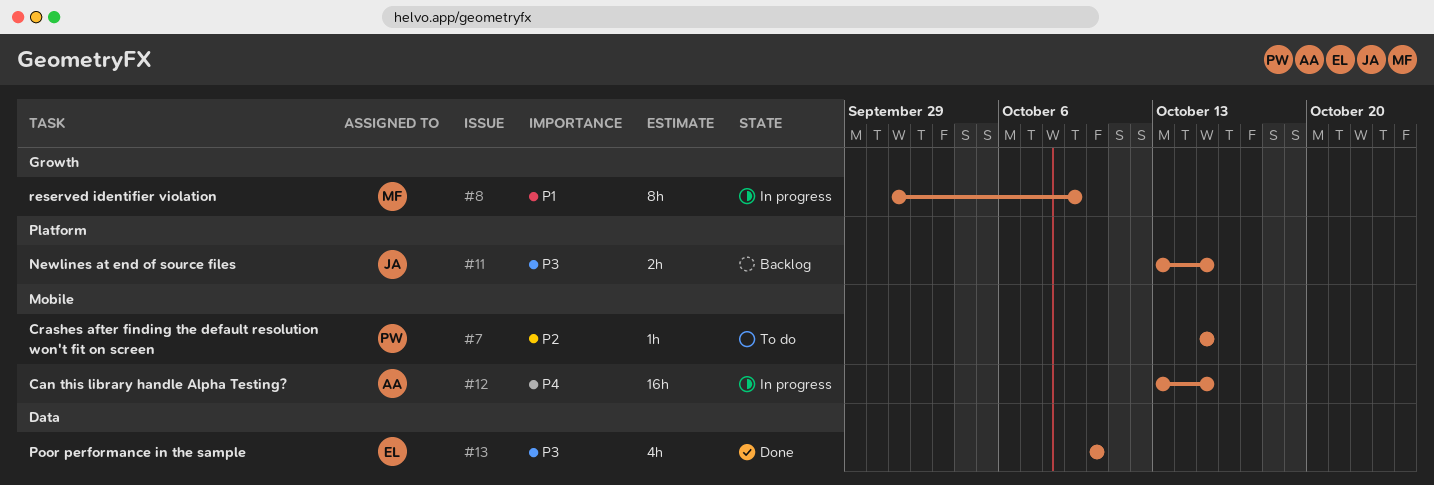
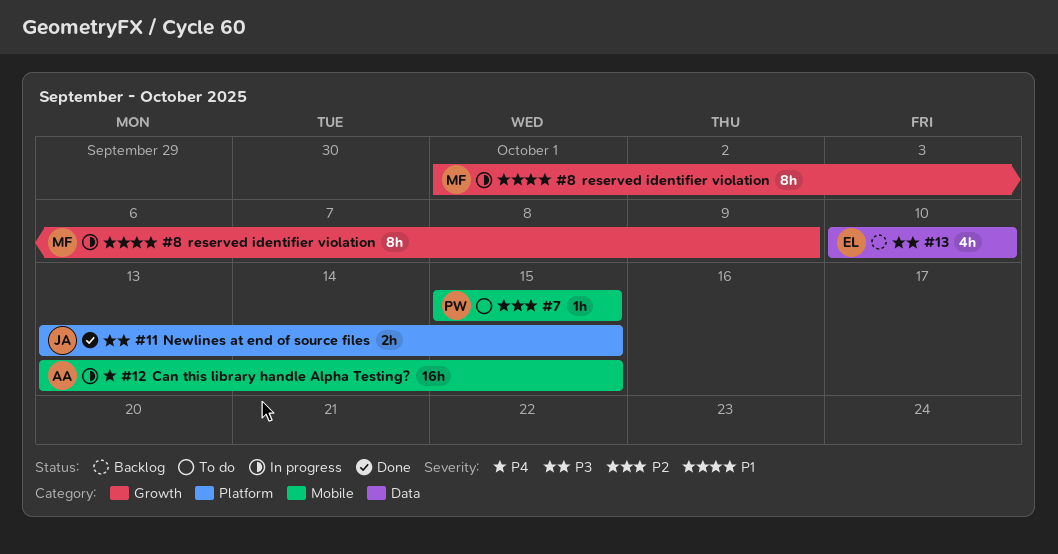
#11, status: Backlog -> Done
#13, status: Done -> Backlog

